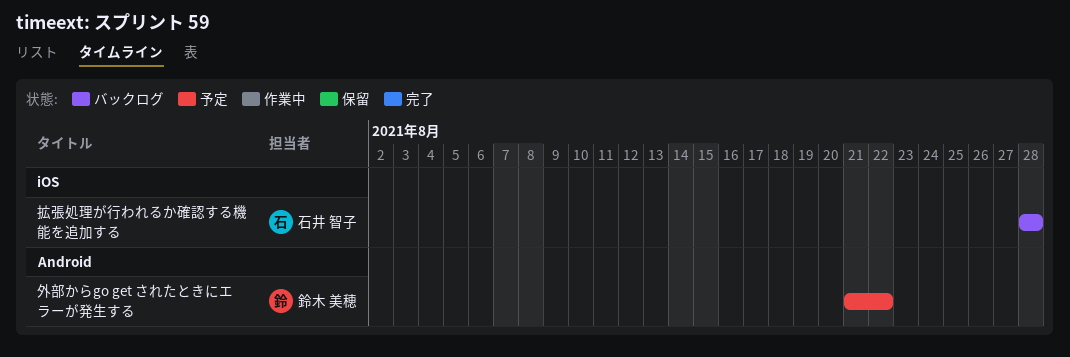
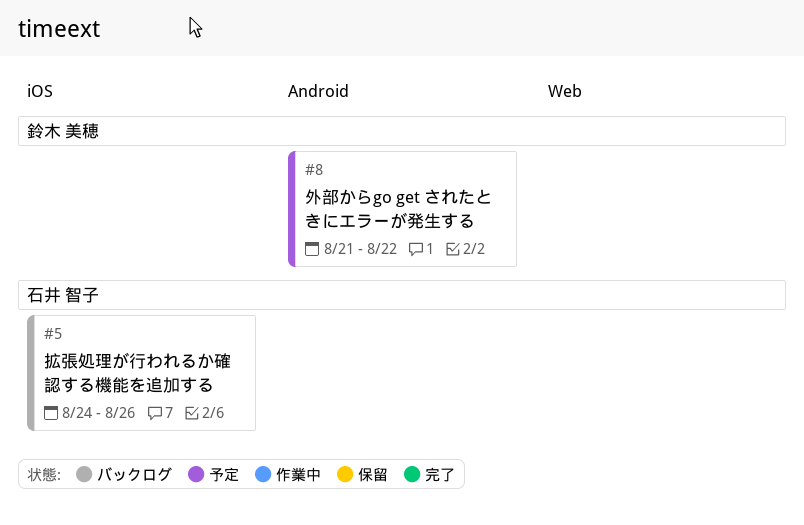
拡張処理が行われるか確認する機能を追加する, start: Aug 28 -> Aug 24
拡張処理が行われるか確認する機能を追加する, due: Aug 28 -> Aug 26

